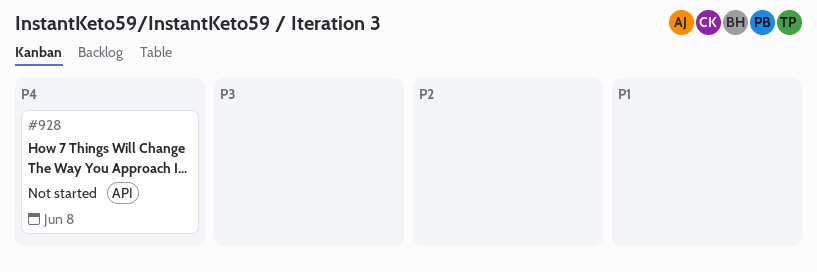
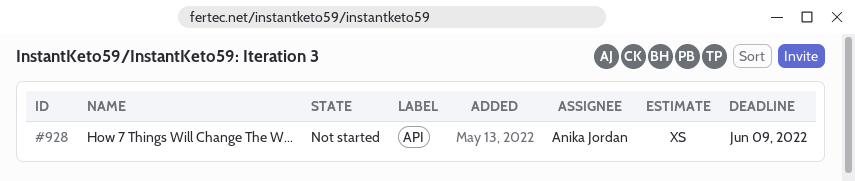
#928, due: Jun 8 -> Jun 9

